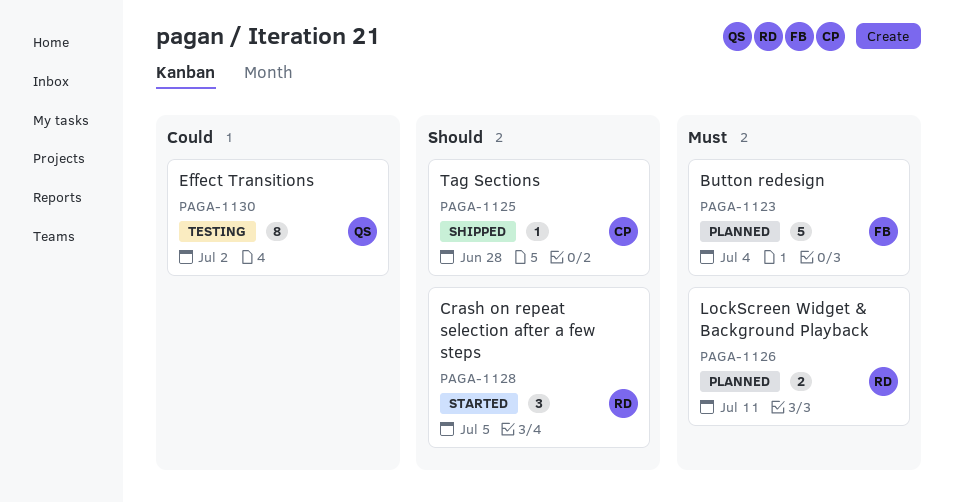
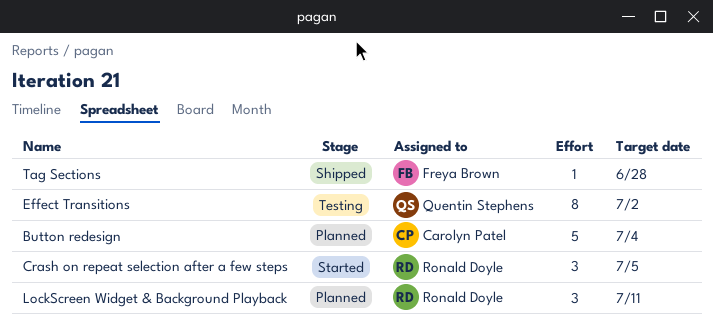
Button redesign, owner: Freya Brown -> Carolyn Patel
LockScreen Widget & Background Playback, estimate: 2 -> 3
Tag Sections, owner: Carolyn Patel -> Freya Brown

